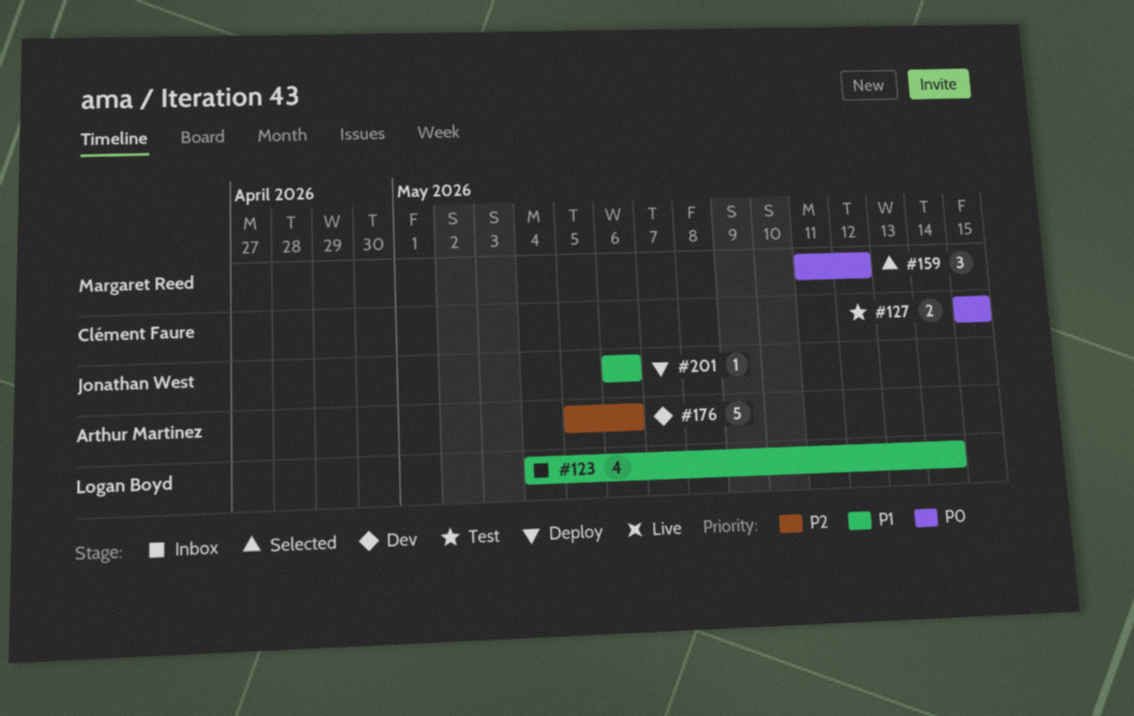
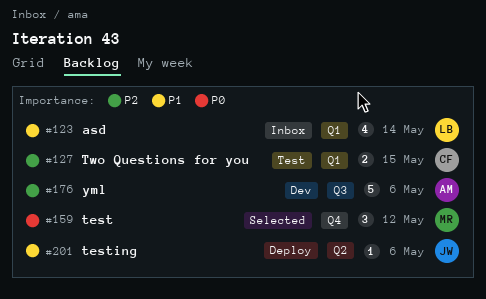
#127, priority: P0 -> P2

